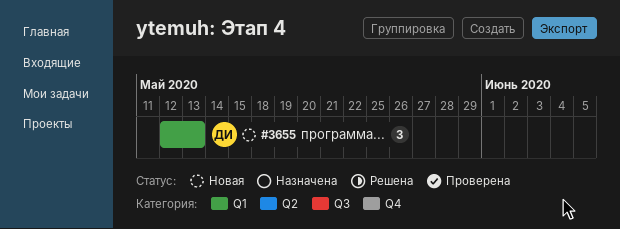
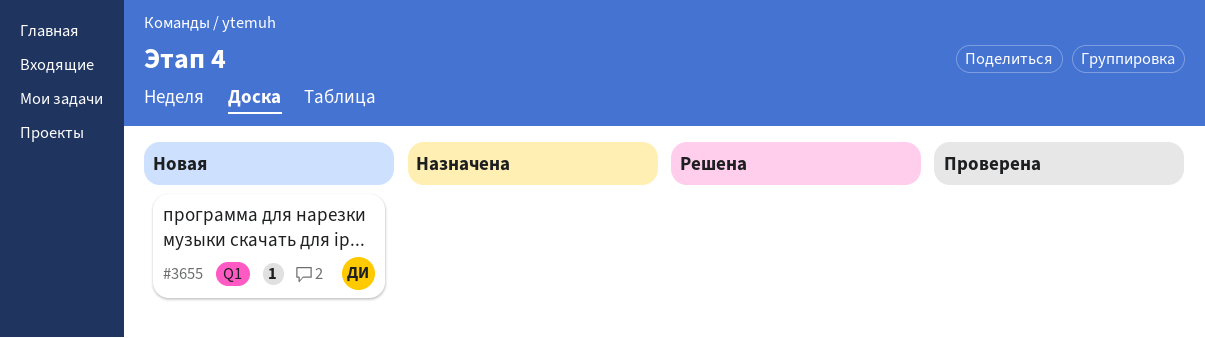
#3655, estimate: 3 -> 1

